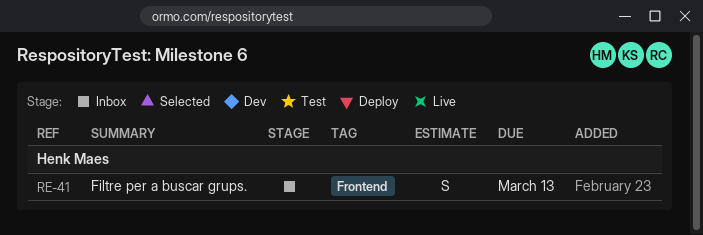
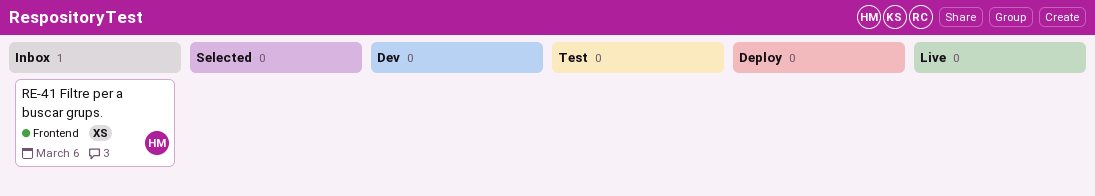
RE-41, estimate: S -> XS
RE-41, due: Mar 13 -> Mar 6

